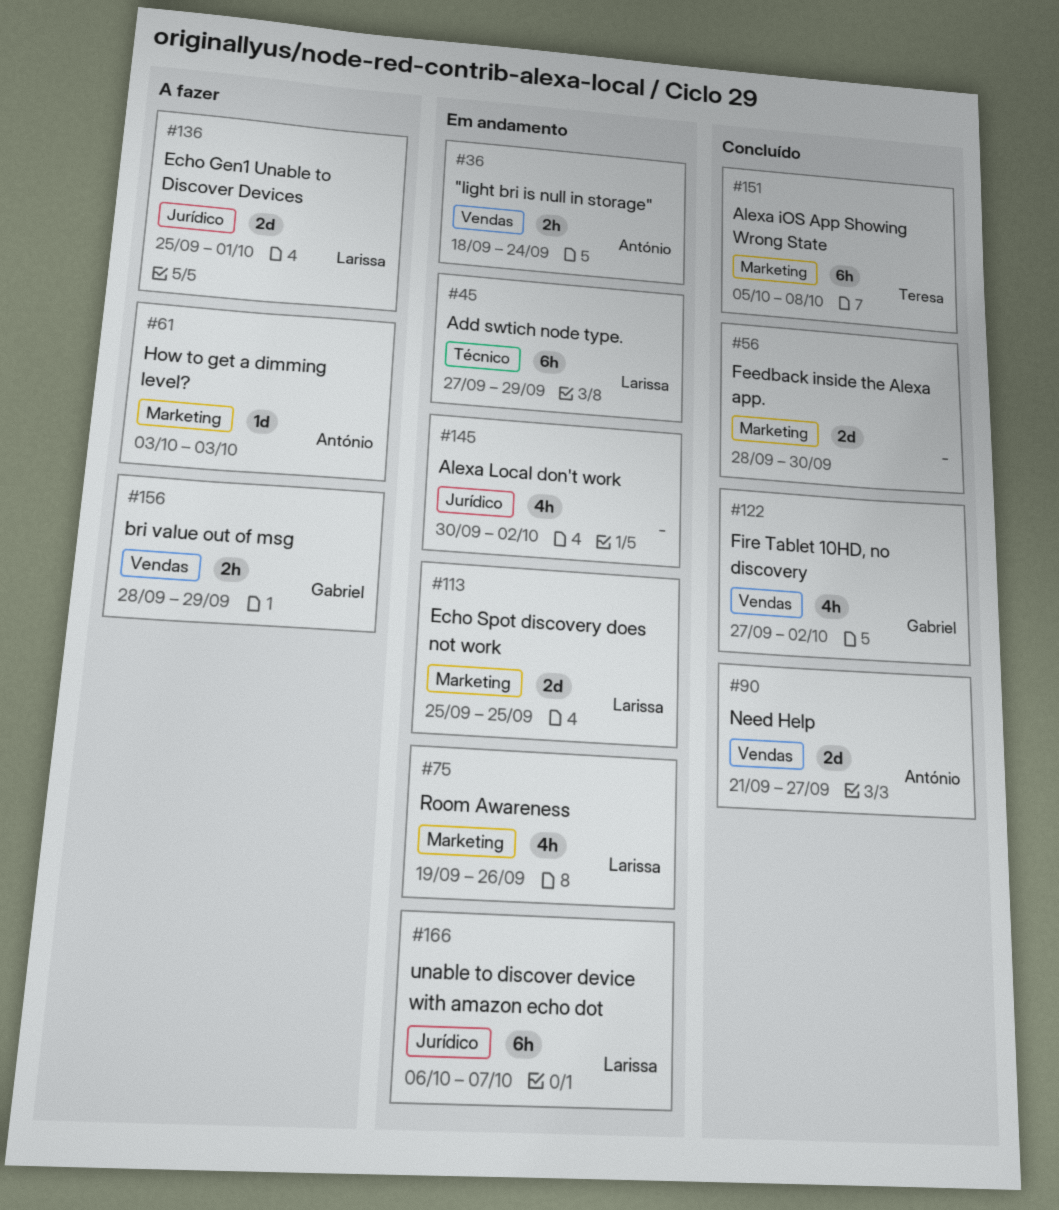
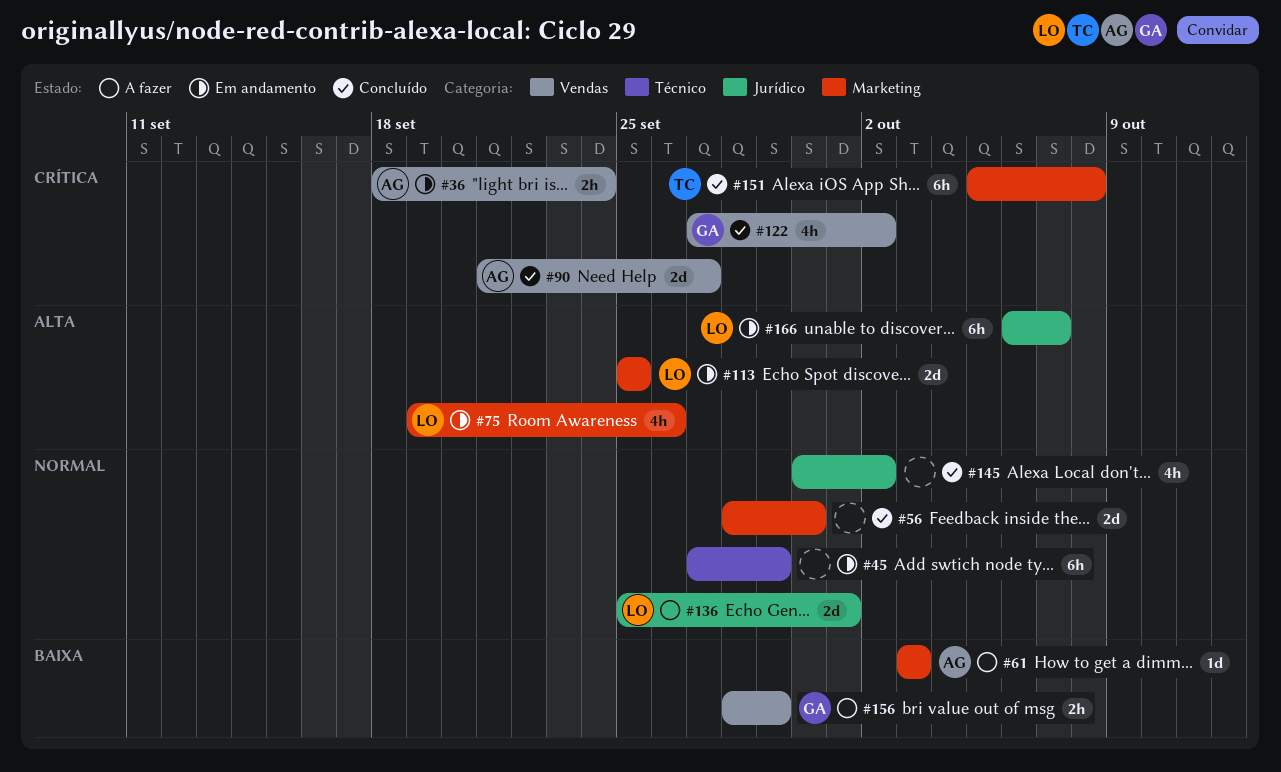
#45, owner: Larissa -> none
#145, status: Em andamento -> Concluído

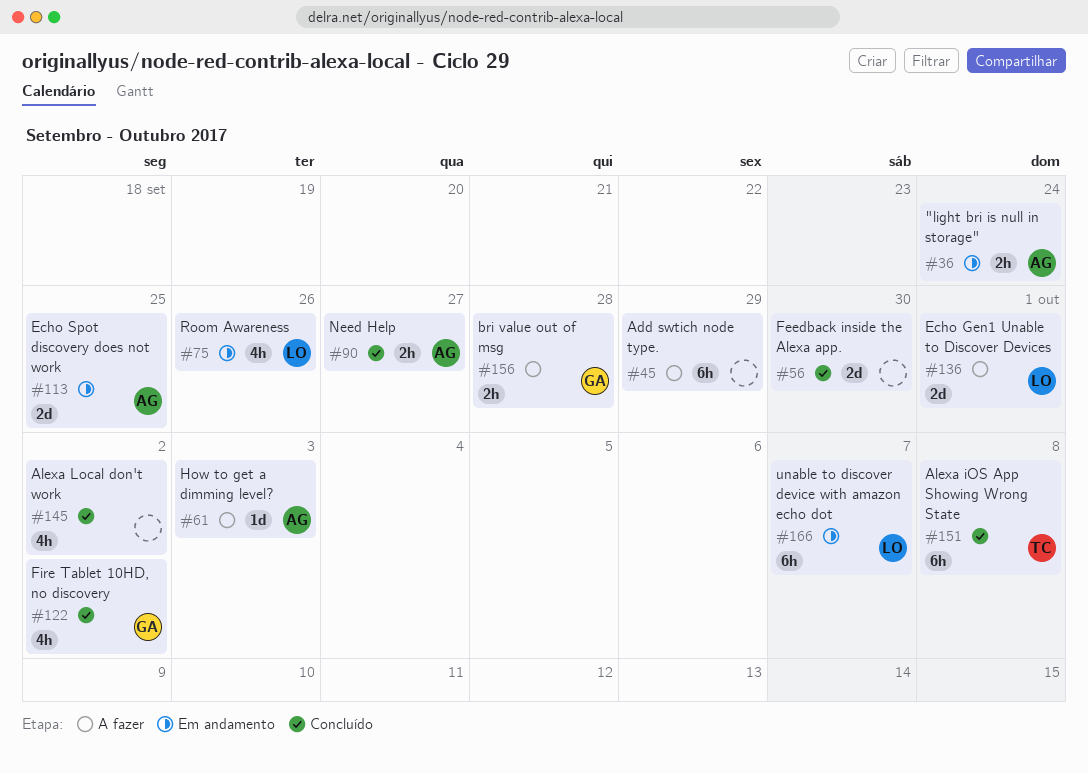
#45, status: Em andamento -> A fazer
#90, estimate: 2d -> 2h
#113, owner: LO -> AG
#156, due: Sep 29 -> Sep 28

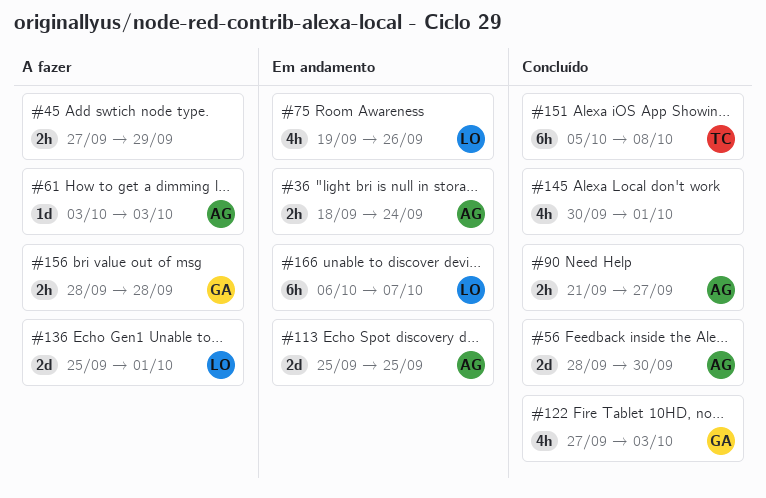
#45, estimate: 6h -> 2h
#56, owner: none -> AG
#122, due: Oct 2 -> Oct 3
#145, due: Oct 2 -> Oct 1

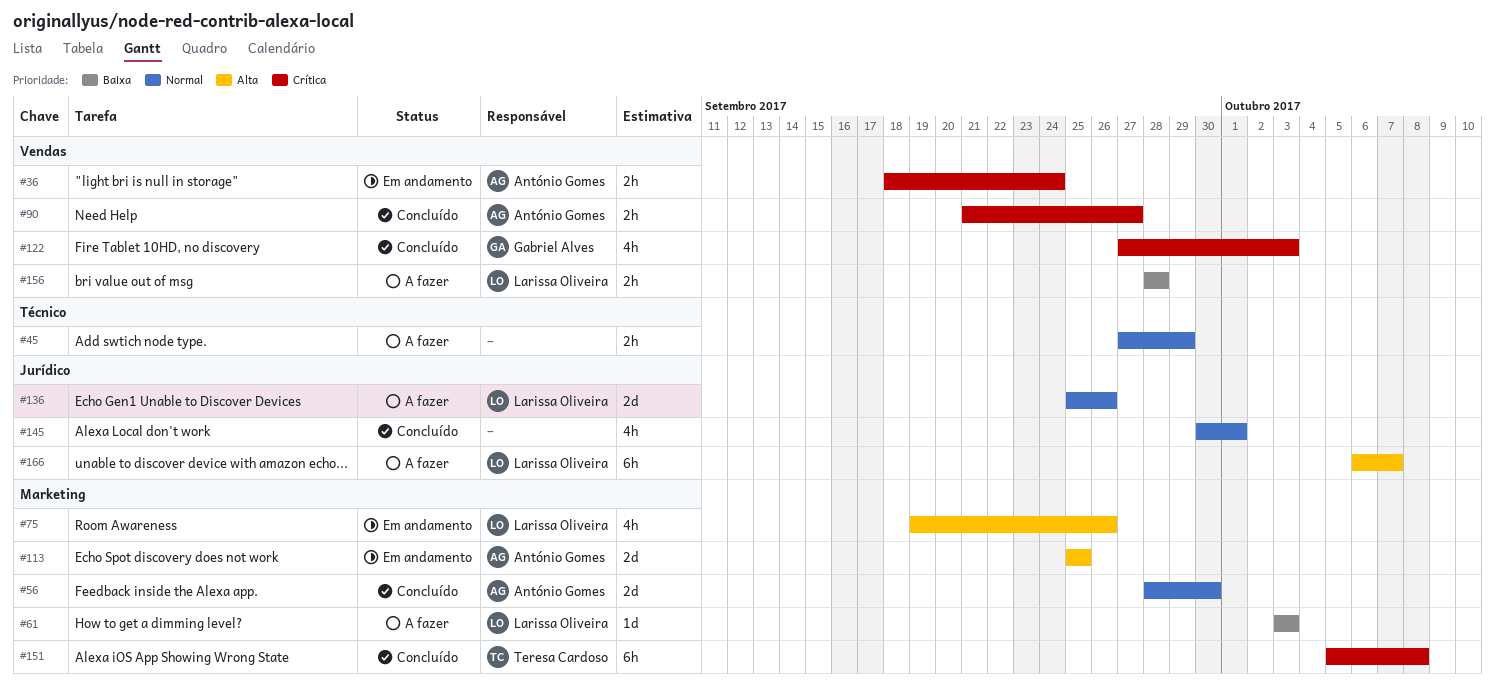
#61, owner: António Gomes -> Larissa Oliveira
#136, due: Oct 1 -> Sep 26
#156, owner: Gabriel Alves -> Larissa Oliveira
#166, status: Em andamento -> A fazer

